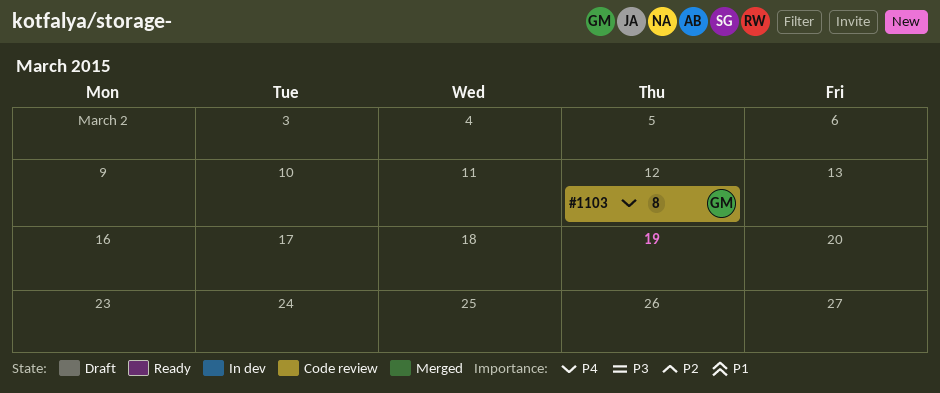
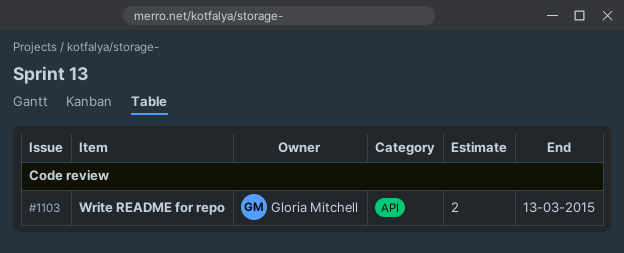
#1103, estimate: 8 -> 2
#1103, due: Mar 12 -> Mar 13

